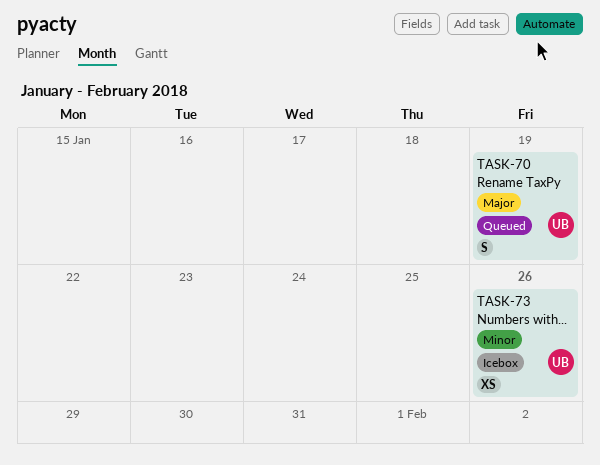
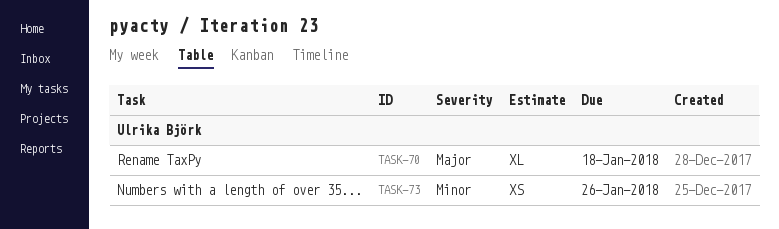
TASK-70, estimate: S -> XL
TASK-70, due: Jan 19 -> Jan 18

